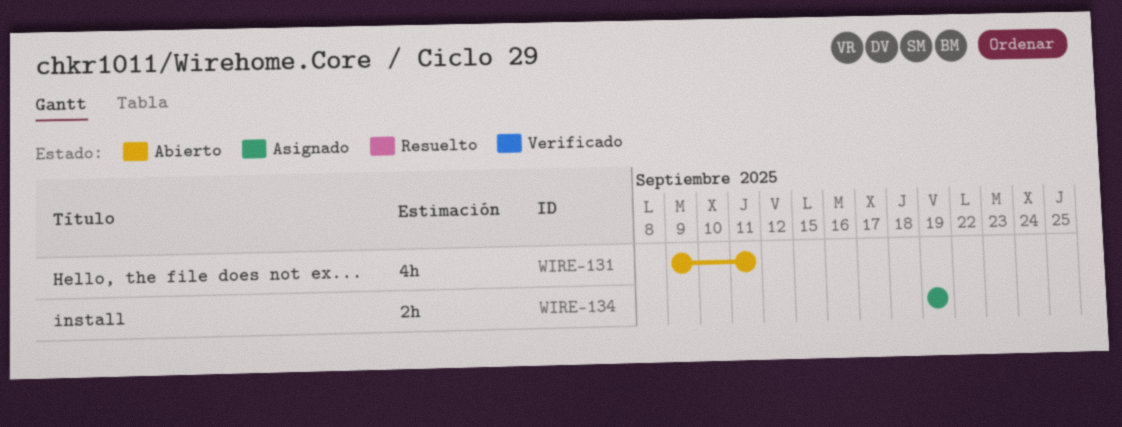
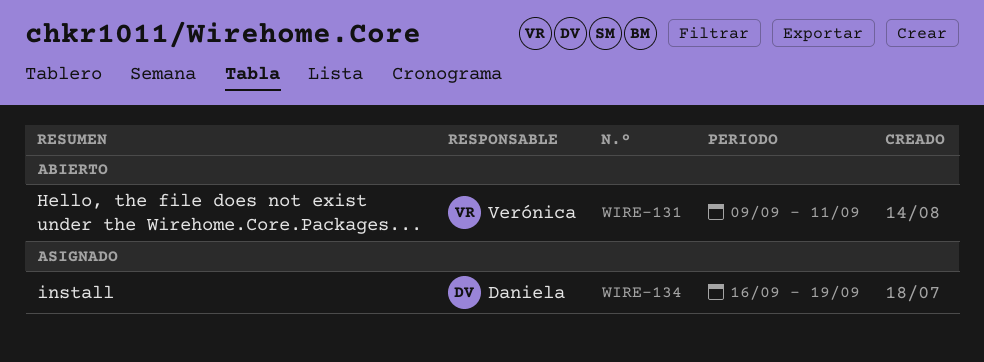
WIRE-134, start: Sep 19 -> Sep 16

